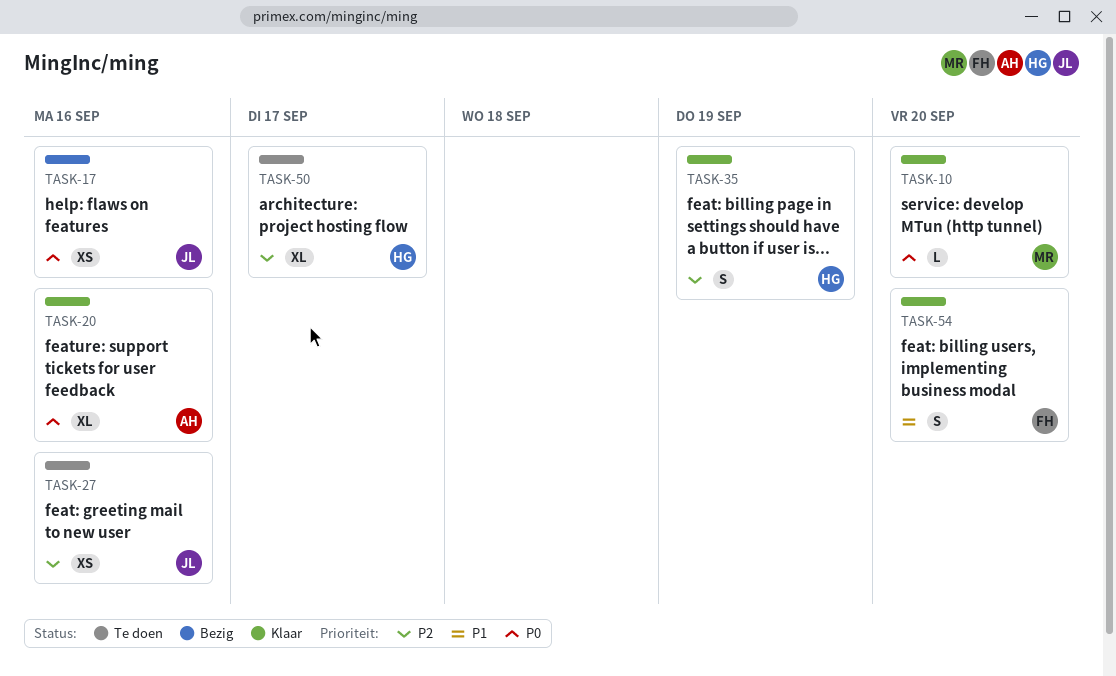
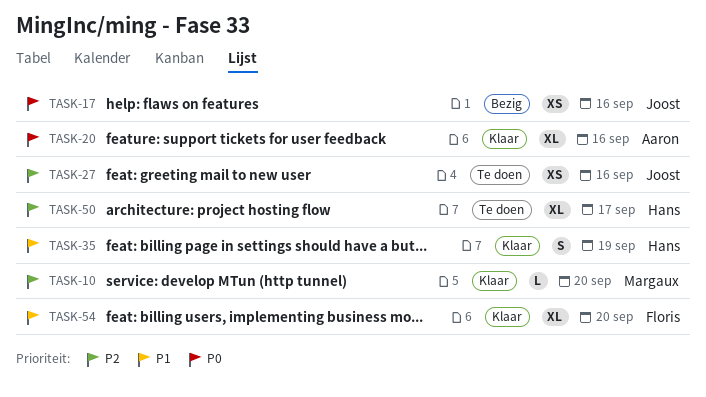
TASK-10, priority: P0 -> P2
TASK-35, priority: P2 -> P1
TASK-54, estimate: S -> XL

